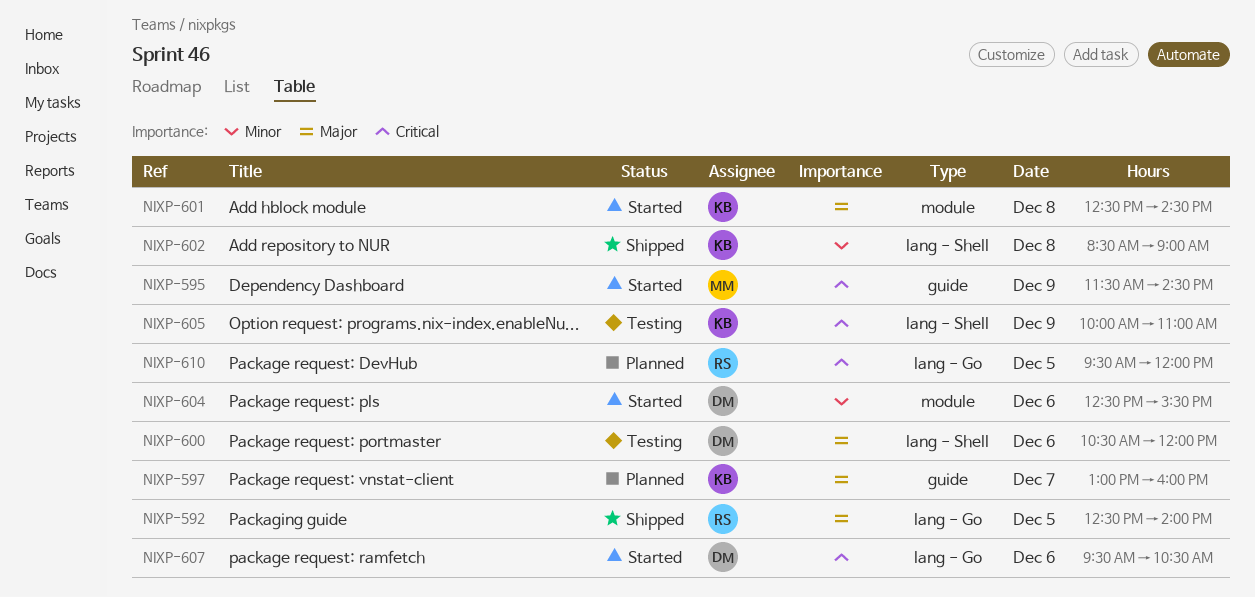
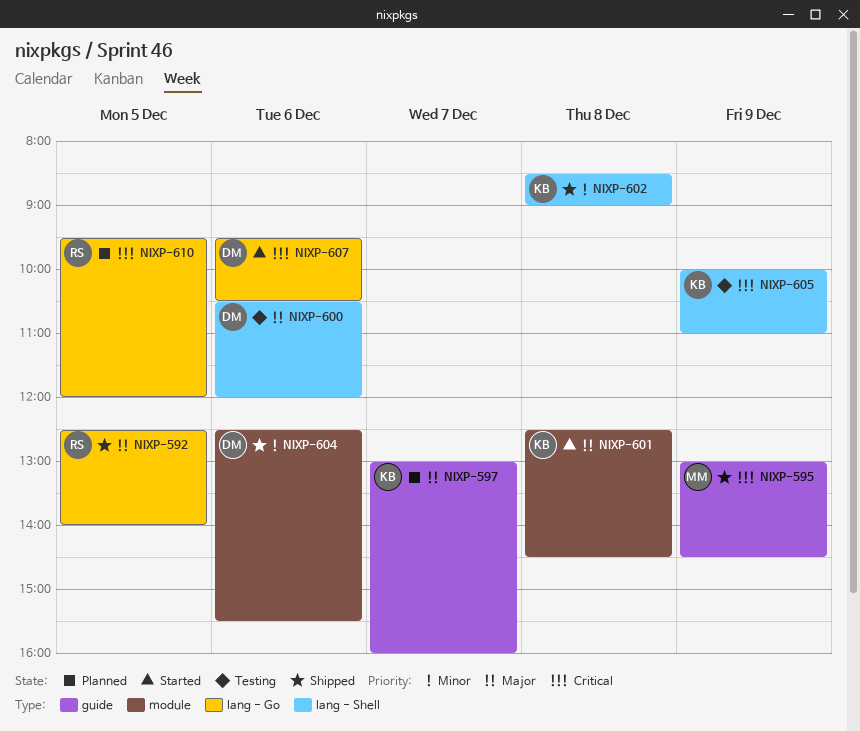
NIXP-595, status: Started -> Shipped
NIXP-595, begins: 11:30 -> 13:00
NIXP-604, status: Started -> Shipped

